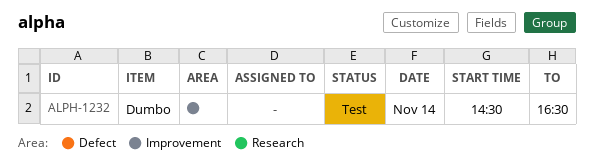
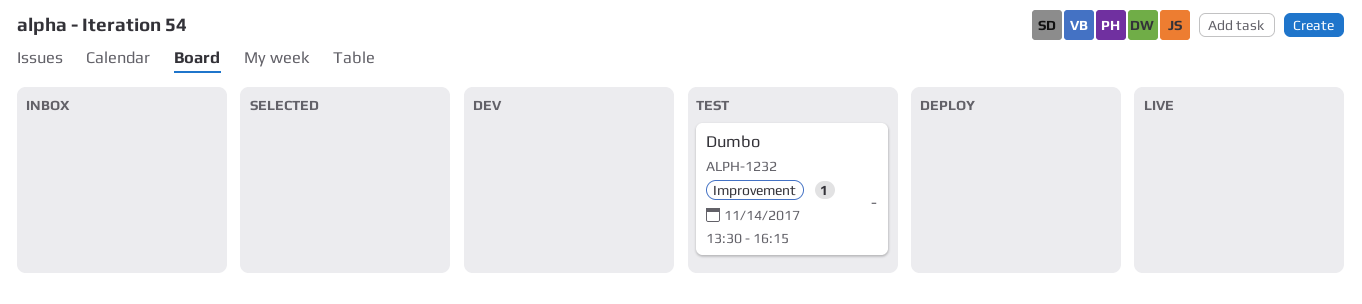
ALPH-1232, begins: 14:30 -> 13:30
ALPH-1232, ends: 16:30 -> 16:15

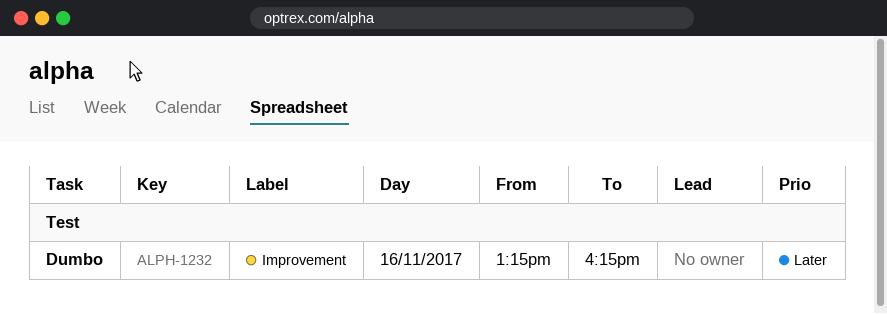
ALPH-1232, day: Nov 14 -> Nov 16
ALPH-1232, begins: 13:30 -> 13:15

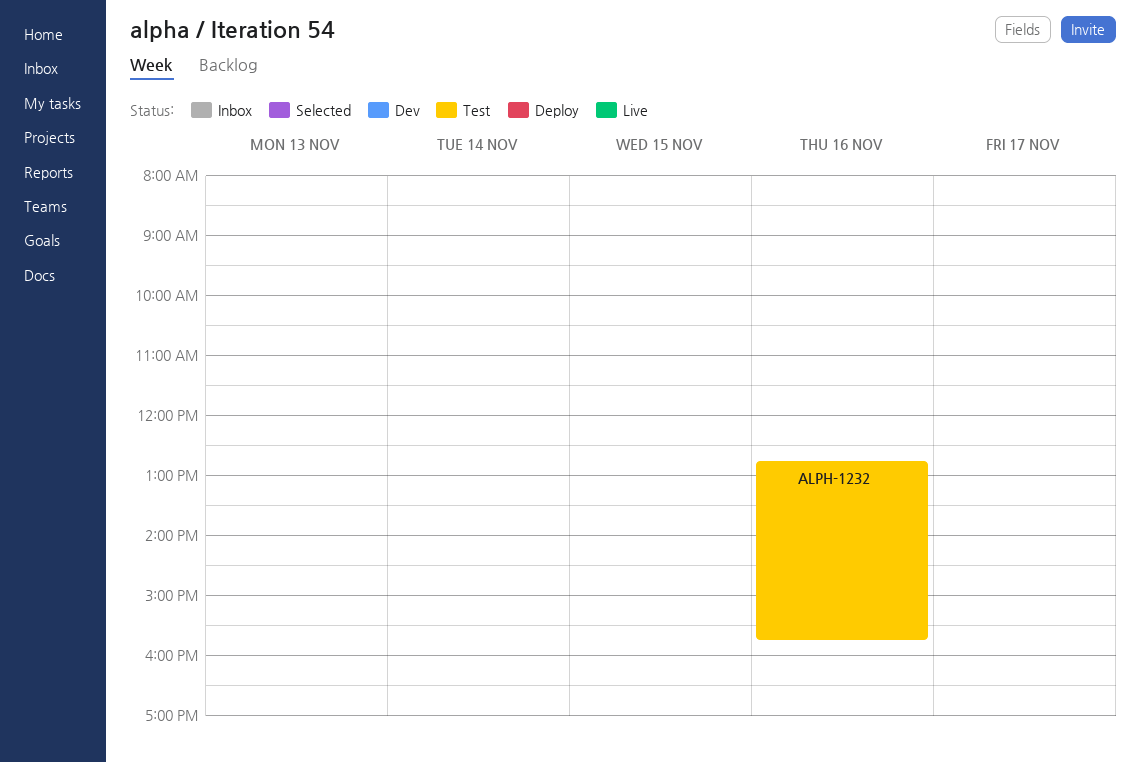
ALPH-1232, begins: 13:15 -> 12:45
ALPH-1232, ends: 16:15 -> 15:45

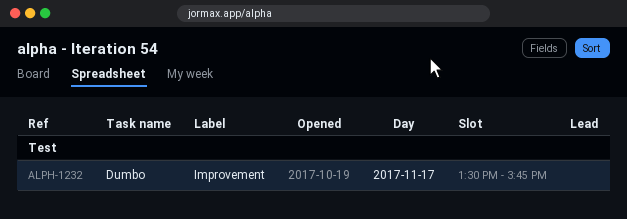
ALPH-1232, day: Nov 16 -> Nov 17
ALPH-1232, begins: 12:45 -> 13:30

